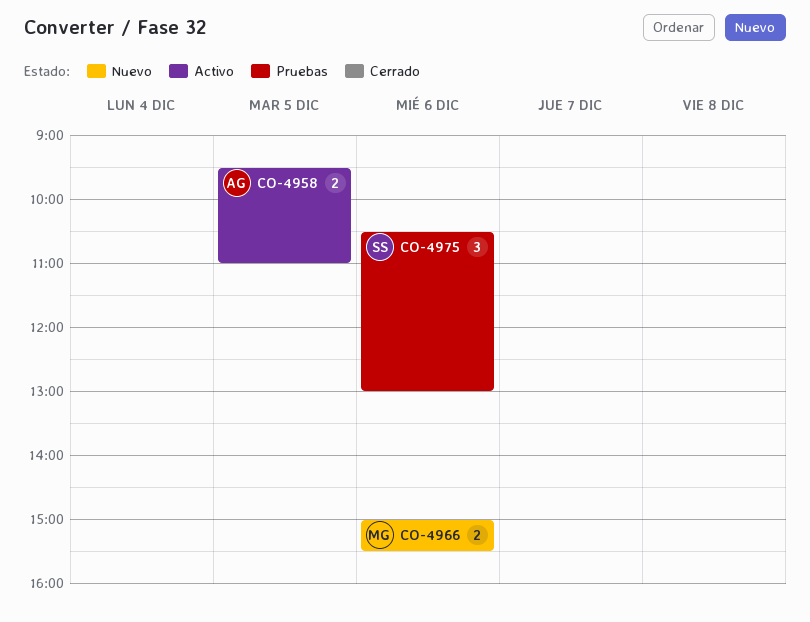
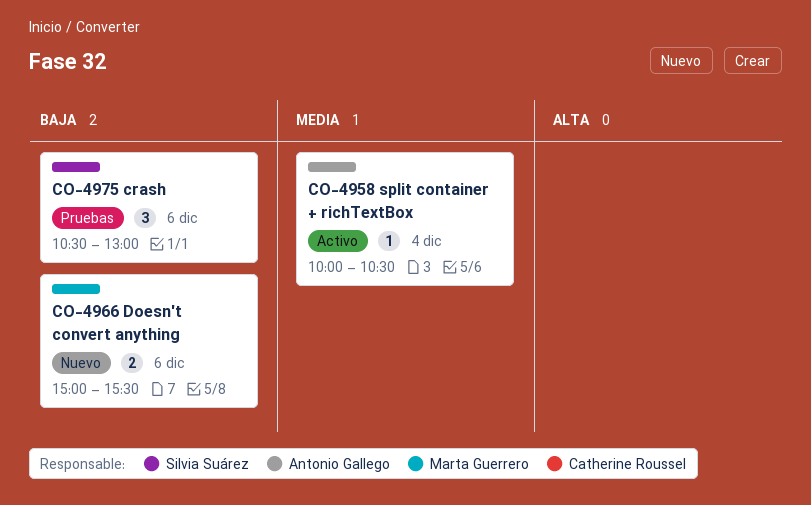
CO-4958, estimate: 2 -> 1
CO-4958, day: Dec 5 -> Dec 4
CO-4958, begins: 09:30 -> 10:00
CO-4958, ends: 11:00 -> 10:30

